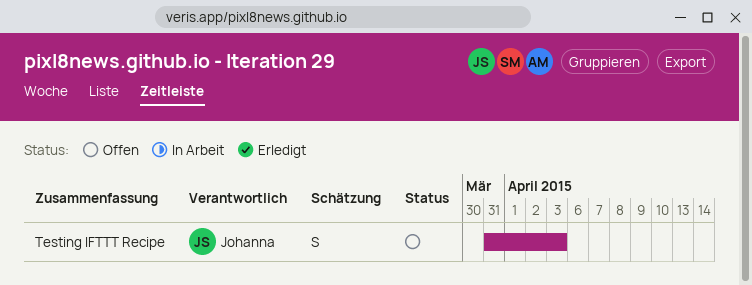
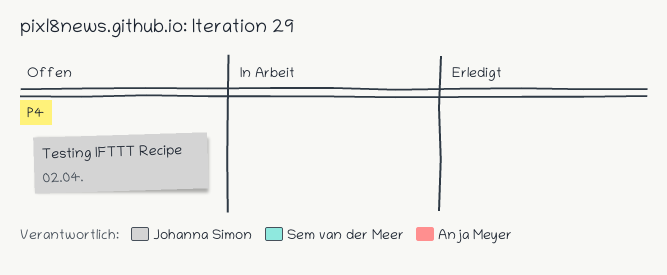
Testing IFTTT Recipe, due: Apr 3 -> Apr 2

